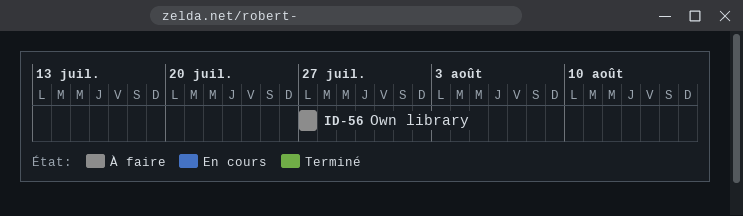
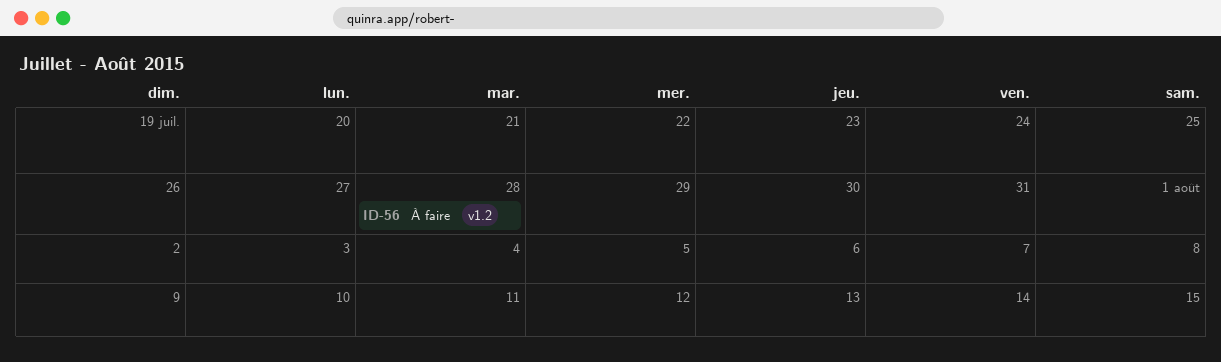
ID-56, due: Jul 27 -> Jul 28

